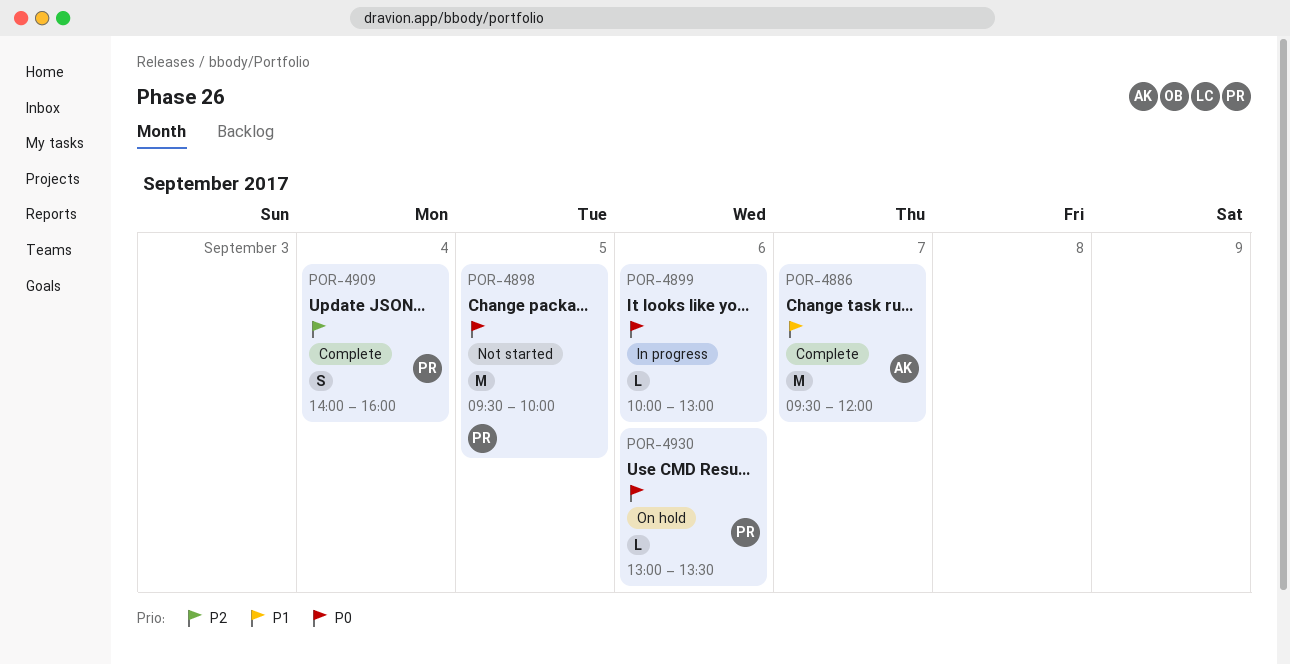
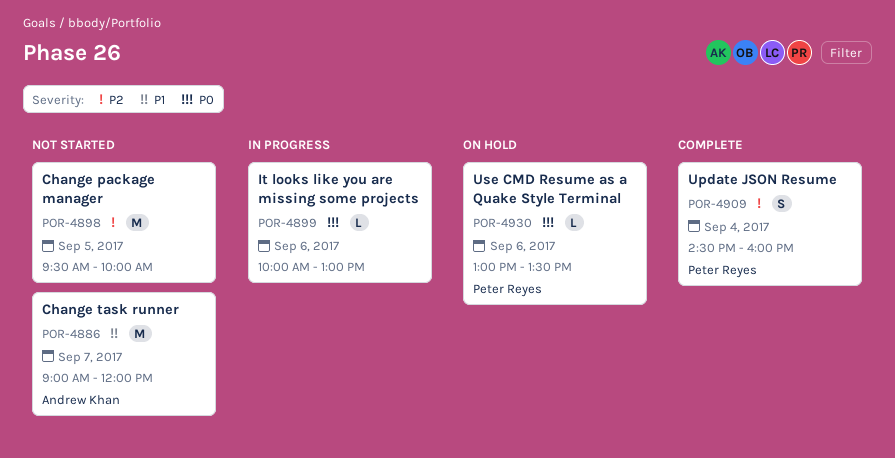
POR-4886, status: Complete -> Not started
POR-4886, begins: 09:30 -> 09:00
POR-4898, owner: Peter Reyes -> none
POR-4898, priority: P0 -> P2
POR-4909, begins: 14:00 -> 14:30

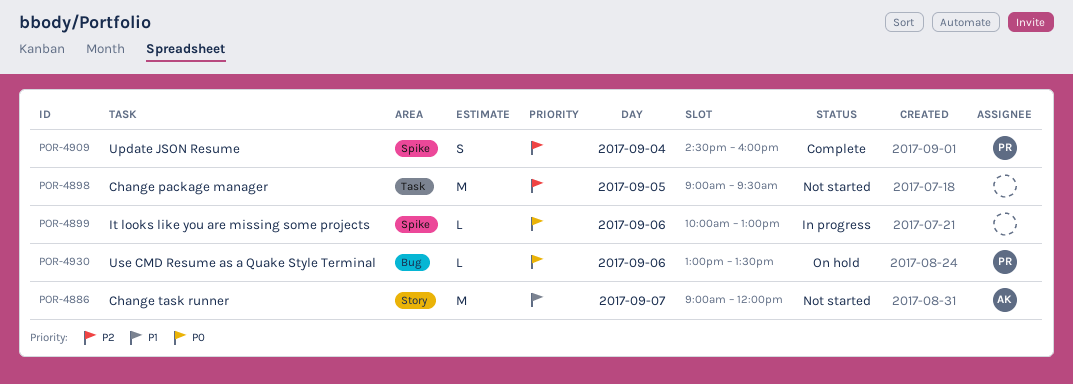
POR-4898, begins: 09:30 -> 09:00
POR-4898, ends: 10:00 -> 09:30

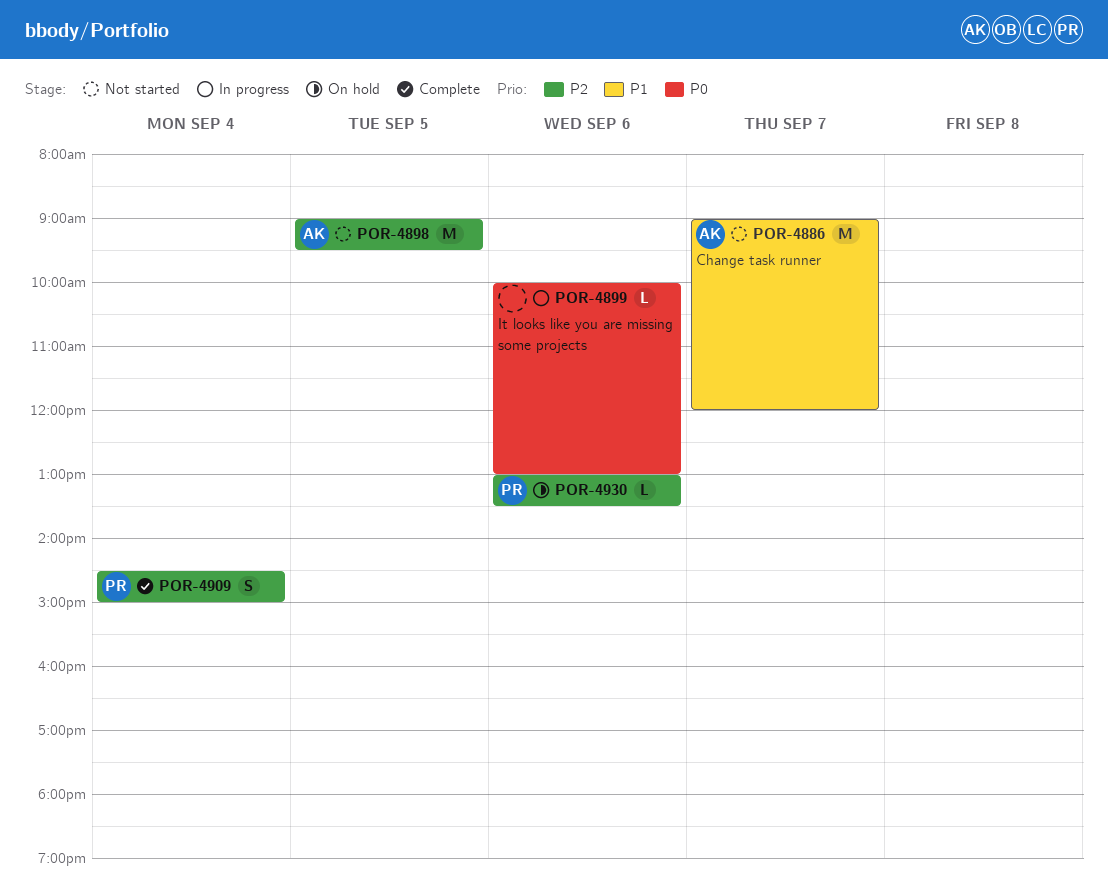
POR-4898, owner: none -> AK
POR-4909, ends: 16:00 -> 15:00
POR-4930, priority: P0 -> P2

